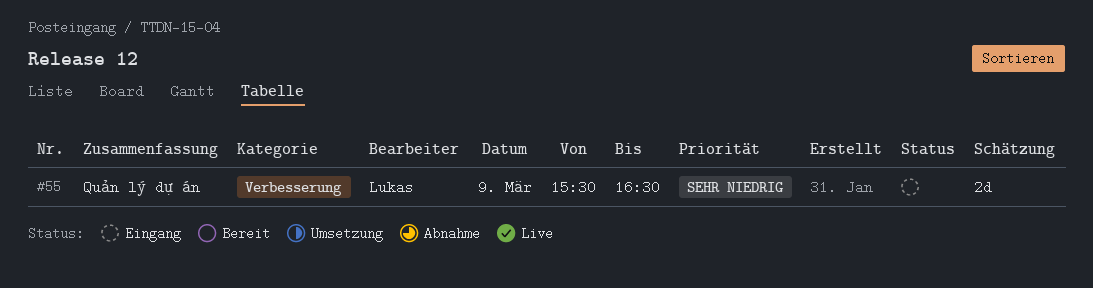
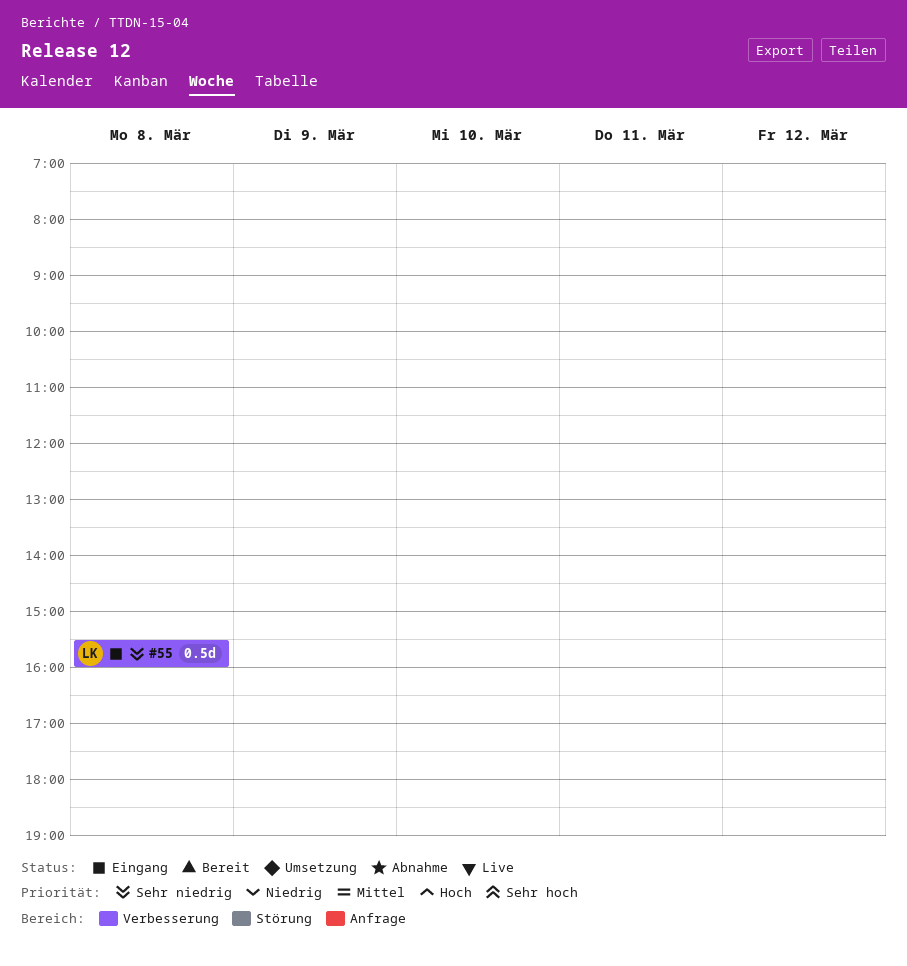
#55, estimate: 2d -> 0.5d
#55, day: Mar 9 -> Mar 8
#55, ends: 16:30 -> 16:00

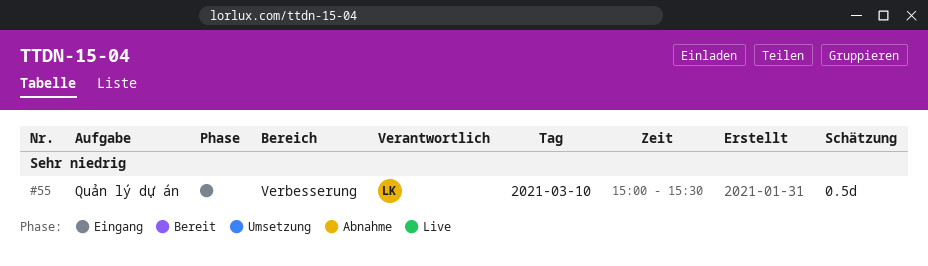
#55, day: Mar 8 -> Mar 10
#55, begins: 15:30 -> 15:00
#55, ends: 16:00 -> 15:30

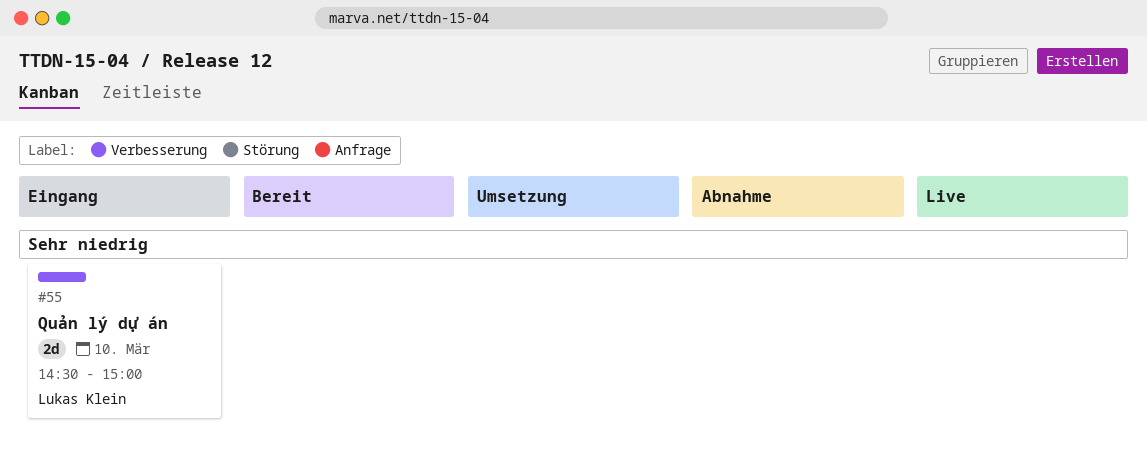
#55, estimate: 0.5d -> 2d
#55, begins: 15:00 -> 14:30
#55, ends: 15:30 -> 15:00

